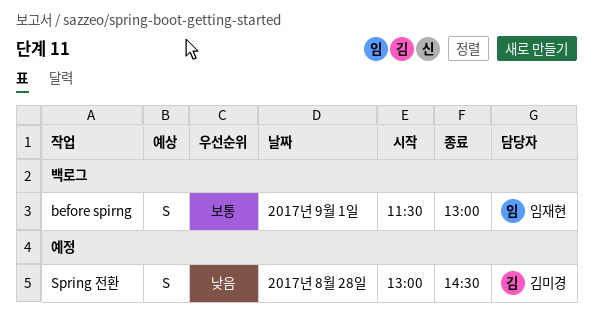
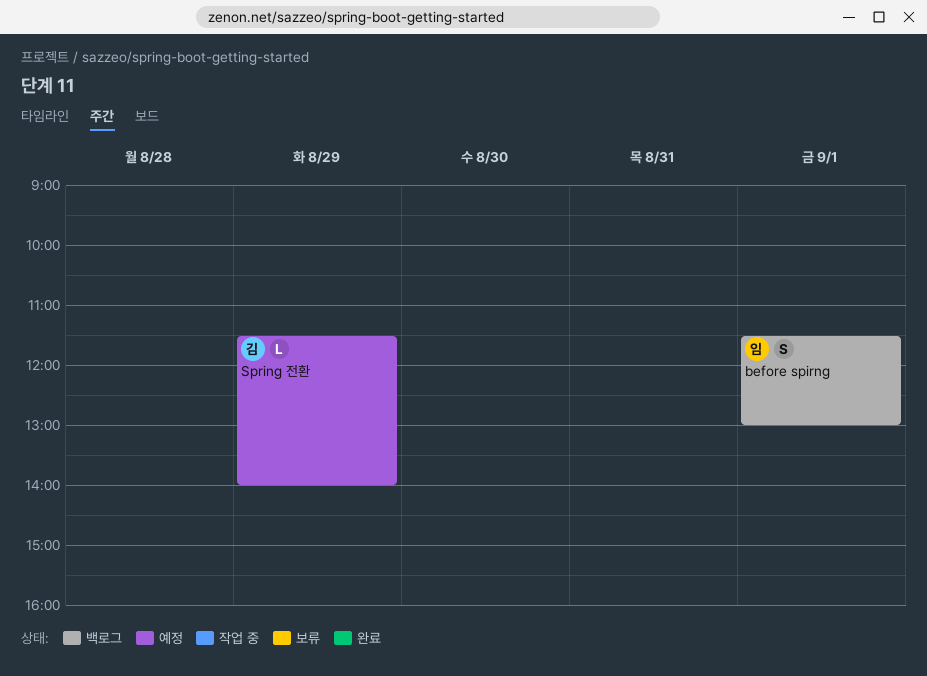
Spring 전환, estimate: S -> L
Spring 전환, day: Aug 28 -> Aug 29
Spring 전환, begins: 13:00 -> 11:30
Spring 전환, ends: 14:30 -> 14:00

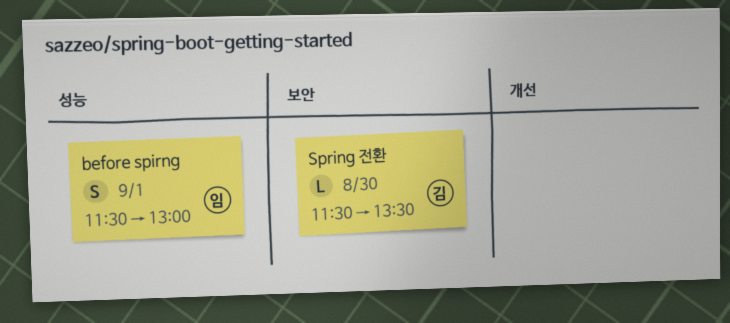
Spring 전환, day: Aug 29 -> Aug 30
Spring 전환, ends: 14:00 -> 13:30

